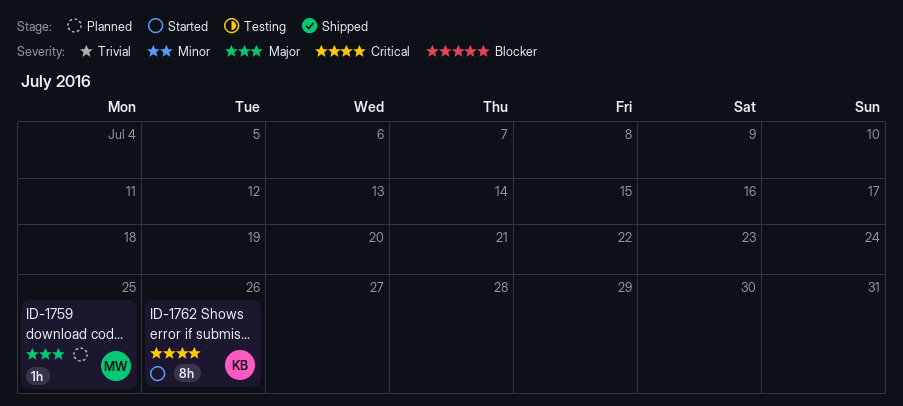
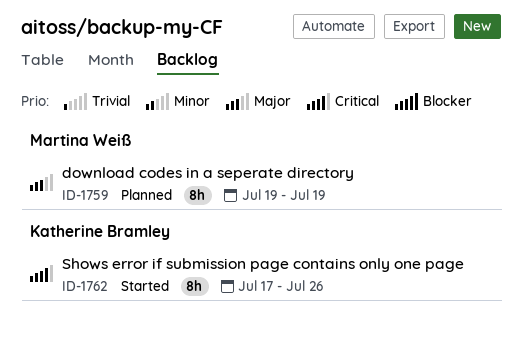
ID-1759, estimate: 1h -> 8h
ID-1759, due: Jul 25 -> Jul 19

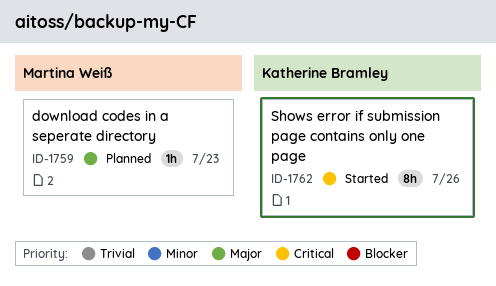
ID-1759, estimate: 8h -> 1h
ID-1759, due: Jul 19 -> Jul 23

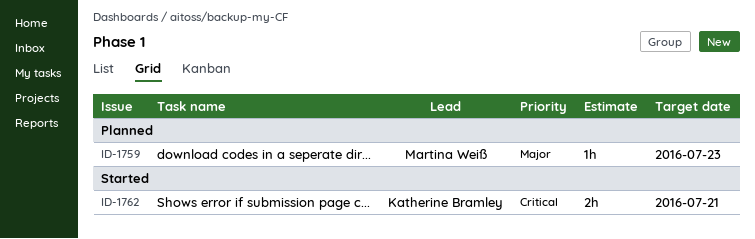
ID-1762, estimate: 8h -> 2h
ID-1762, due: Jul 26 -> Jul 21

